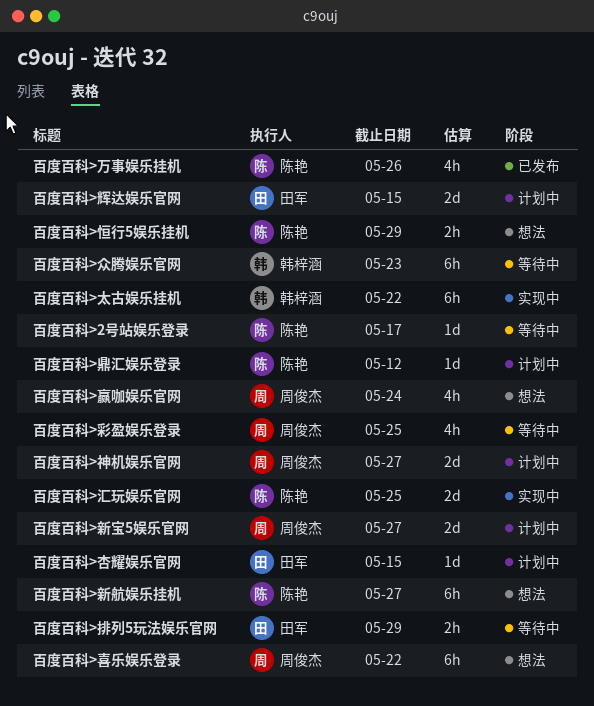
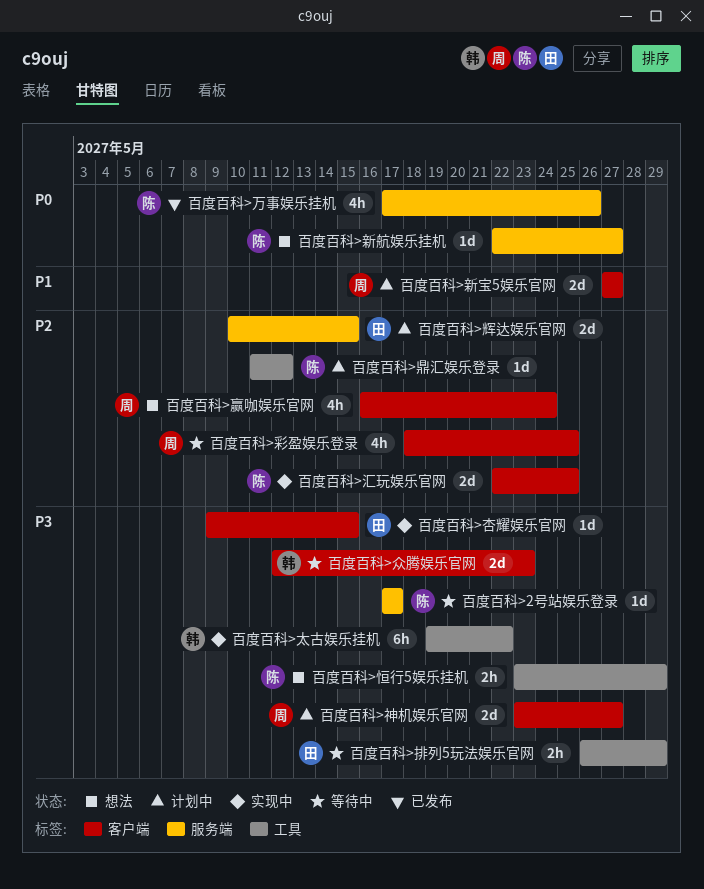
百度百科>众腾娱乐官网, estimate: 6h -> 2d
百度百科>喜乐娱乐登录: present -> none
百度百科>新航娱乐挂机, estimate: 6h -> 1d
百度百科>杏耀娱乐官网, status: 计划中 -> 实现中

